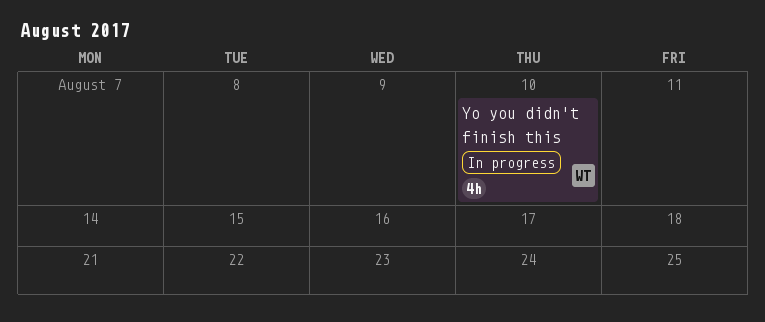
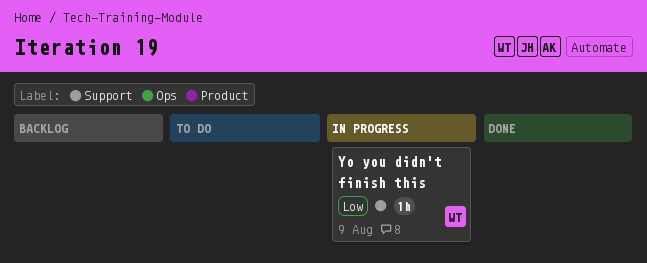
Yo you didn't finish this, estimate: 4h -> 1h
Yo you didn't finish this, due: Aug 10 -> Aug 9

